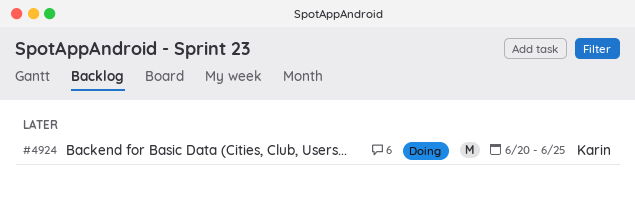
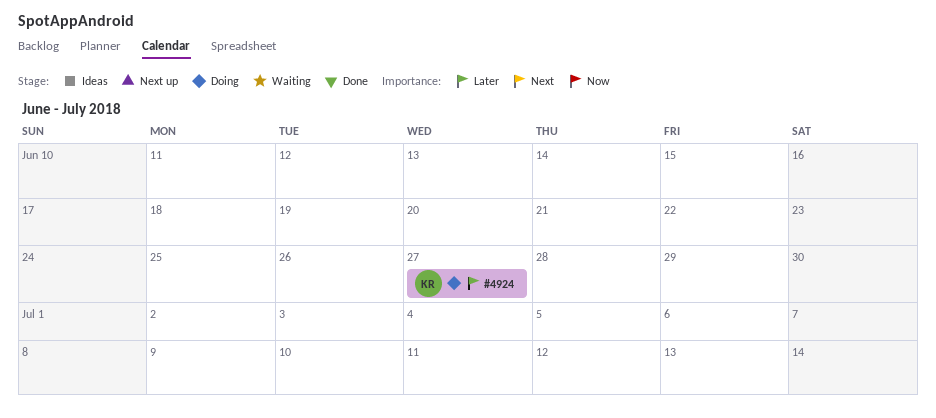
#4924, start: Jun 20 -> Jun 27
#4924, due: Jun 25 -> Jun 27

